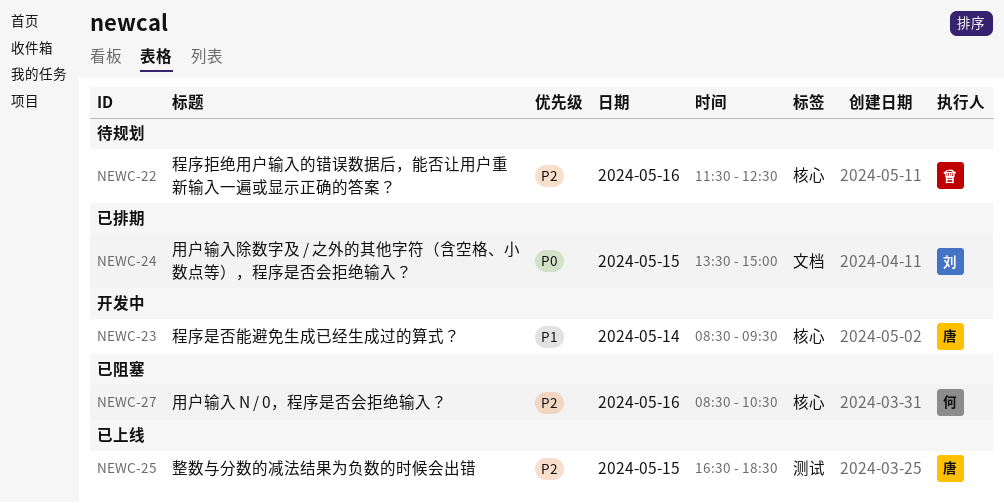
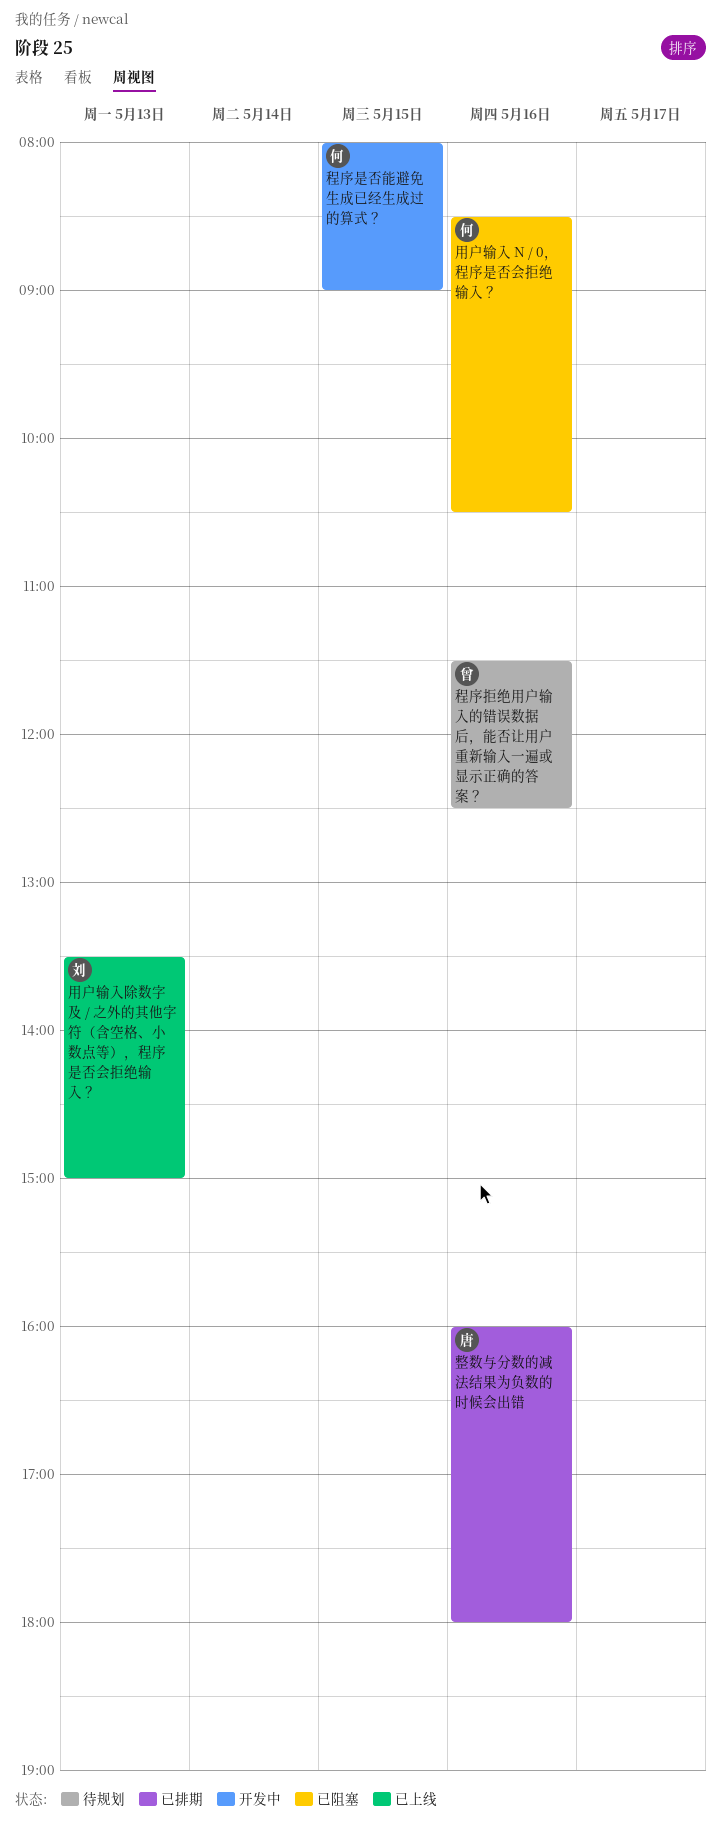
整数与分数的减法结果为负数的时候会出错, status: 已上线 -> 已排期
整数与分数的减法结果为负数的时候会出错, day: May 15 -> May 16
整数与分数的减法结果为负数的时候会出错, begins: 16:30 -> 16:00
整数与分数的减法结果为负数的时候会出错, ends: 18:30 -> 18:00
用户输入除数字及 / 之外的其他字符（含空格、小数点等），程序是否会拒绝输入？, status: 已排期 -> 已上线
用户输入除数字及 / 之外的其他字符（含空格、小数点等），程序是否会拒绝输入？, day: May 15 -> May 13
程序是否能避免生成已经生成过的算式？, owner: 唐 -> 何
程序是否能避免生成已经生成过的算式？, day: May 14 -> May 15
程序是否能避免生成已经生成过的算式？, begins: 08:30 -> 08:00
程序是否能避免生成已经生成过的算式？, ends: 09:30 -> 09:00

